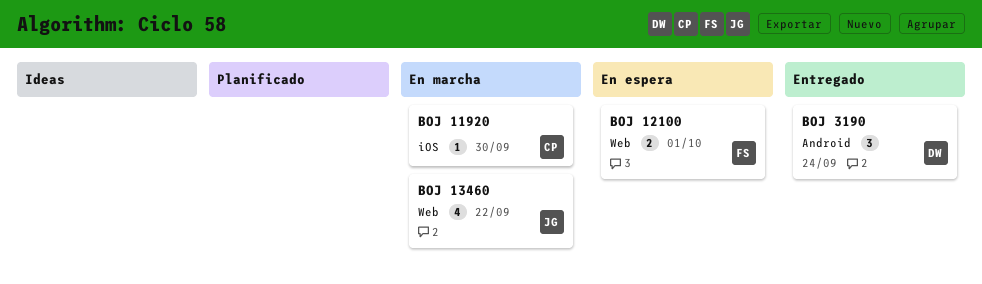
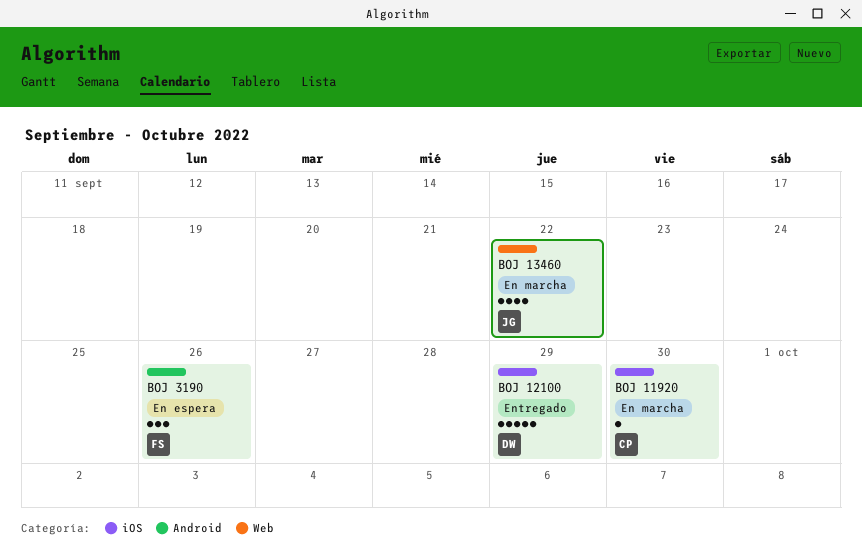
BOJ 12100, status: En espera -> Entregado
BOJ 12100, owner: FS -> DW
BOJ 12100, label: Web -> iOS
BOJ 12100, estimate: 2 -> 5
BOJ 12100, due: Oct 1 -> Sep 29
BOJ 3190, status: Entregado -> En espera
BOJ 3190, owner: DW -> FS
BOJ 3190, due: Sep 24 -> Sep 26

